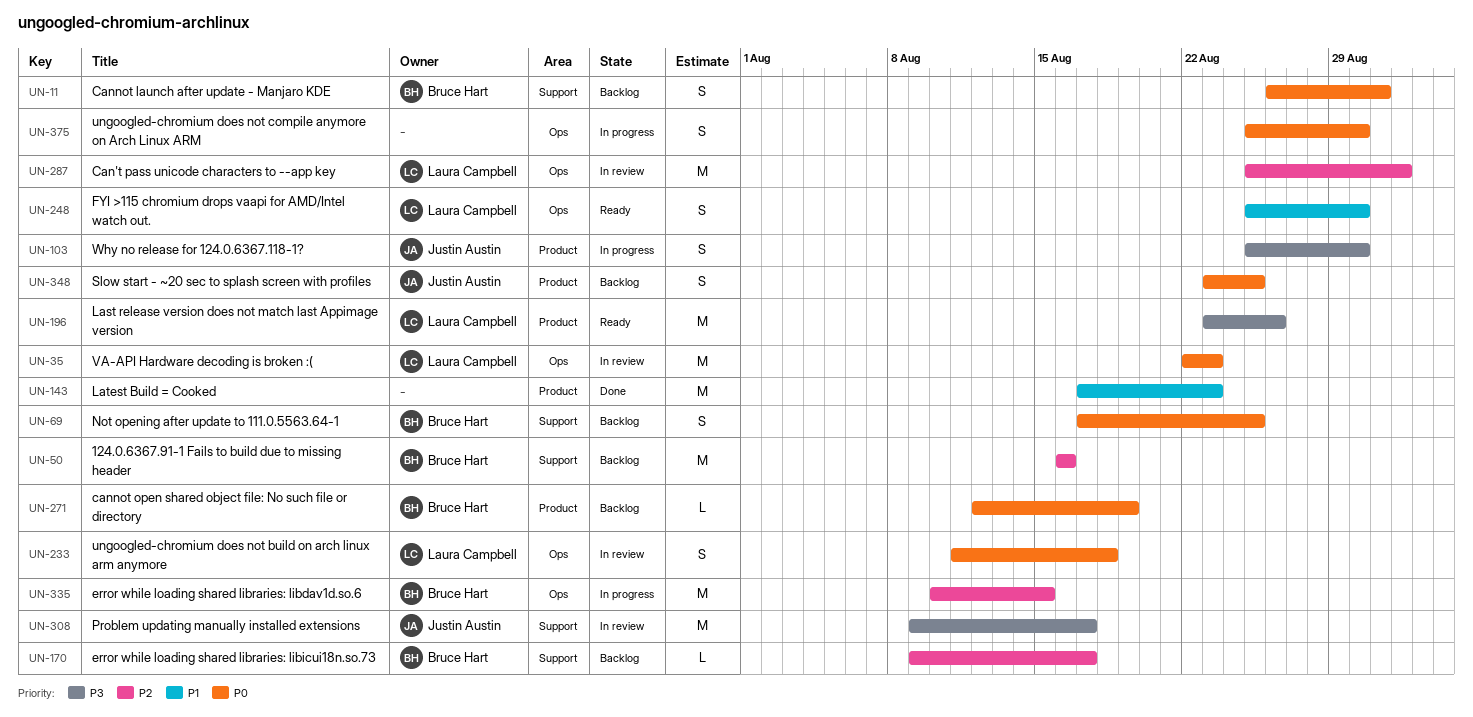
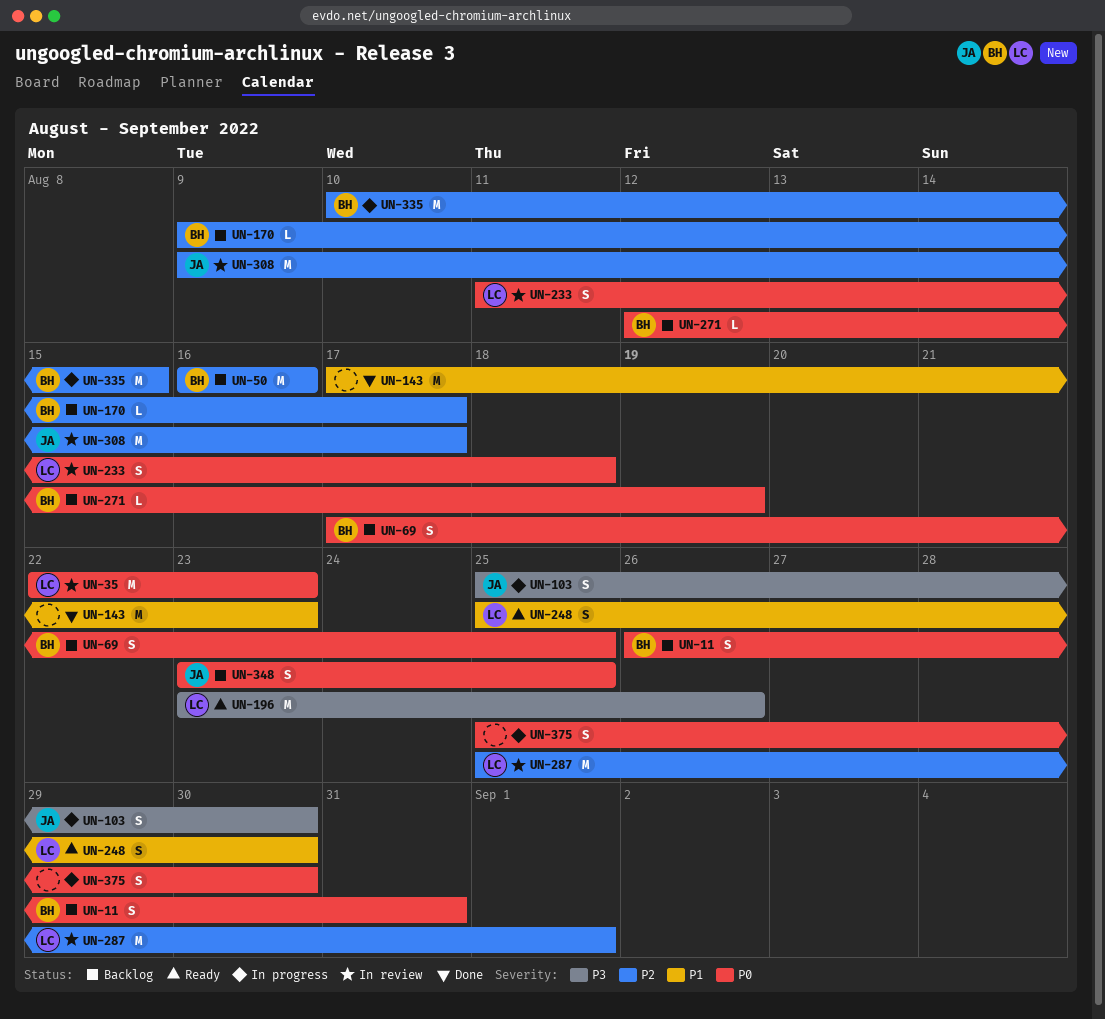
UN-308, priority: P3 -> P2

